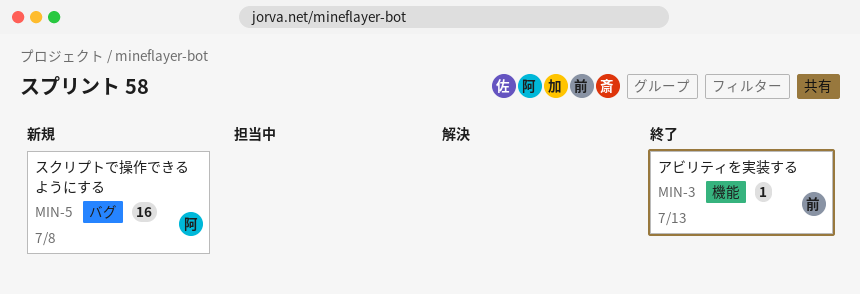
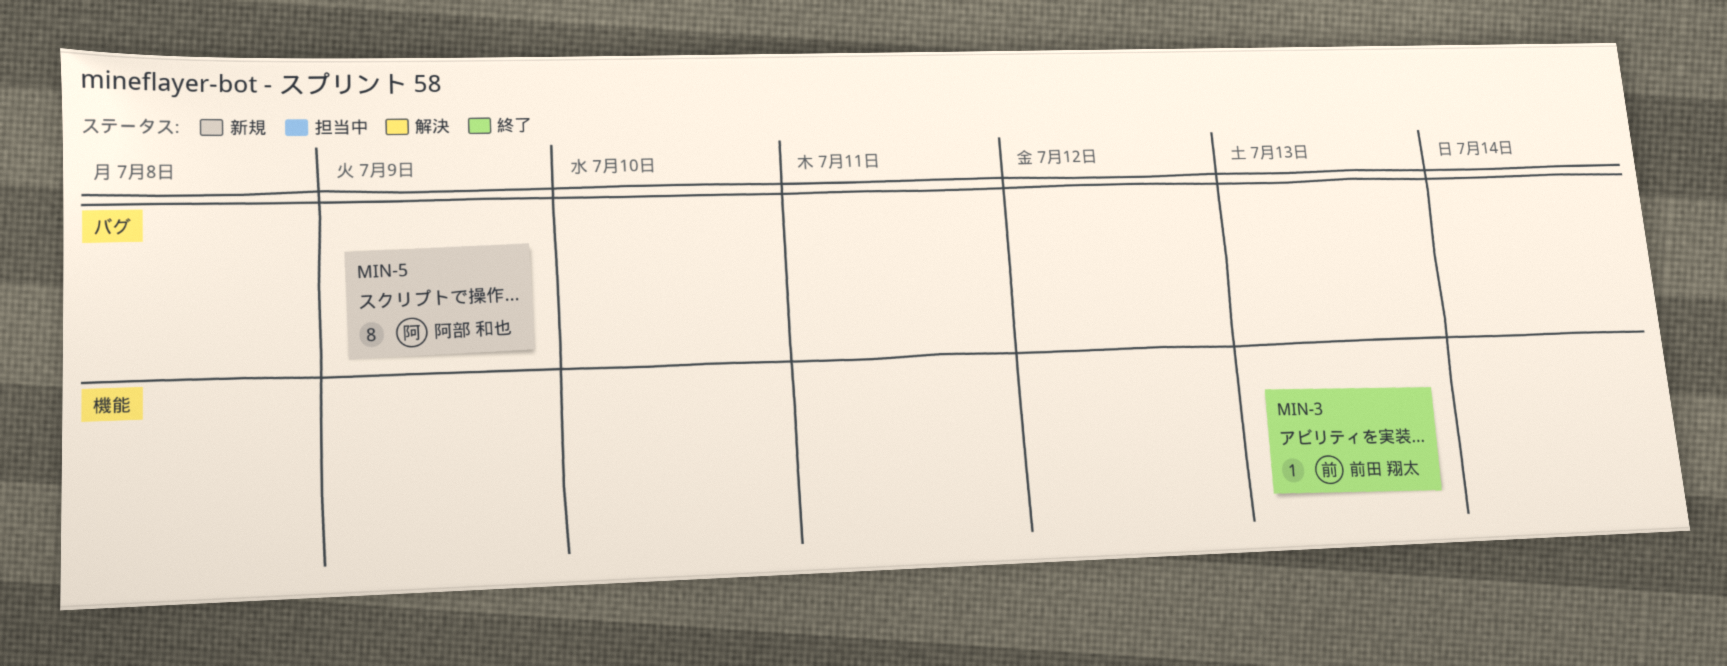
MIN-5, estimate: 16 -> 8
MIN-5, due: Jul 8 -> Jul 9

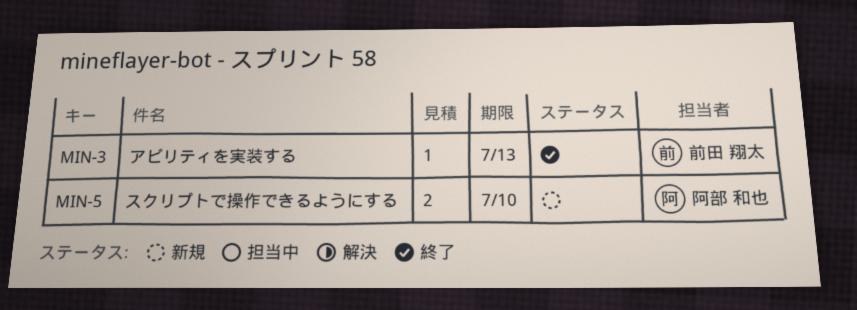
MIN-5, estimate: 8 -> 2
MIN-5, due: Jul 9 -> Jul 10

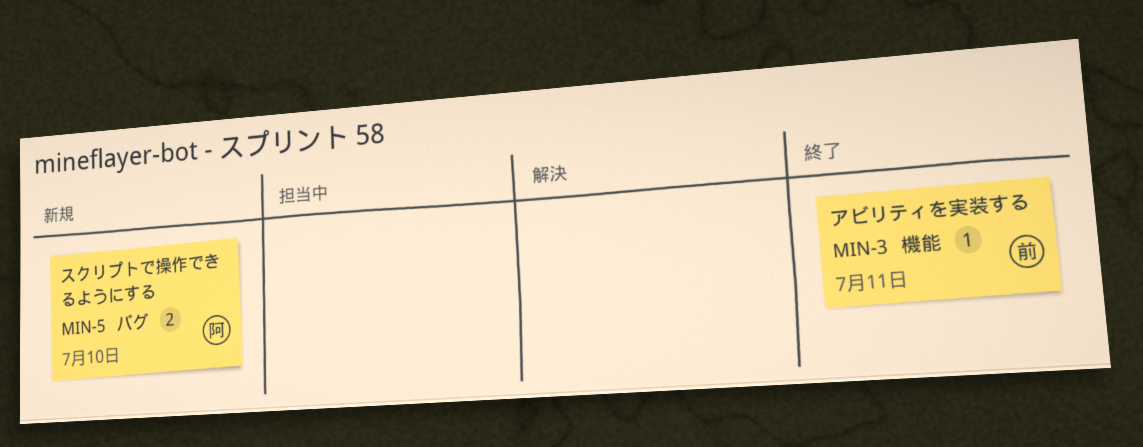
MIN-3, due: Jul 13 -> Jul 11

